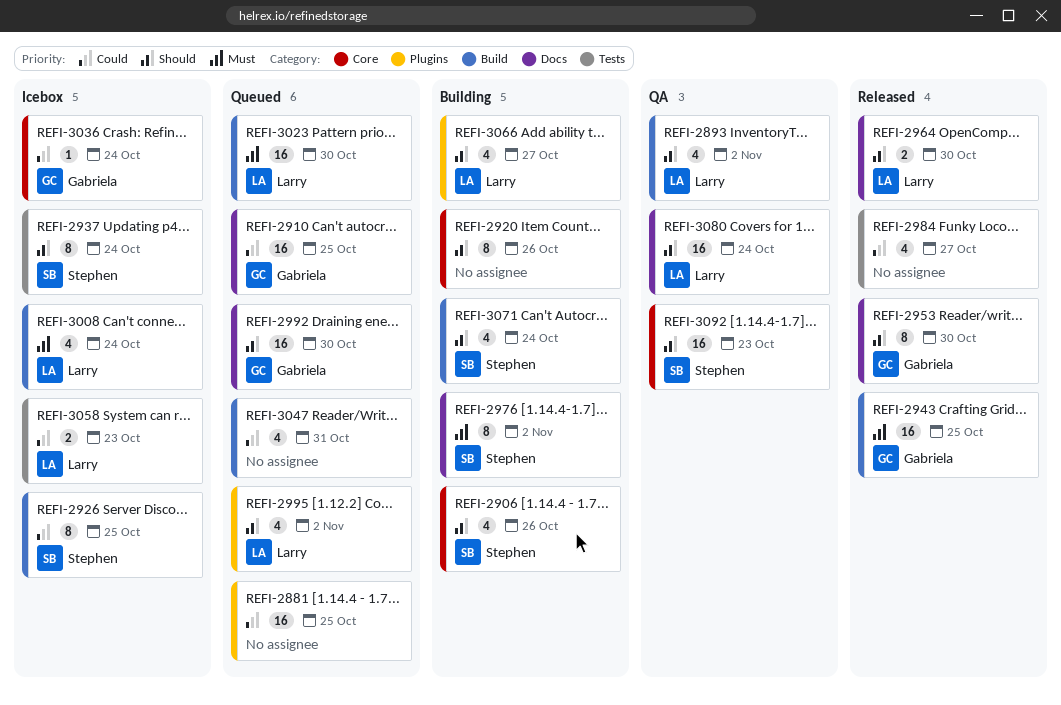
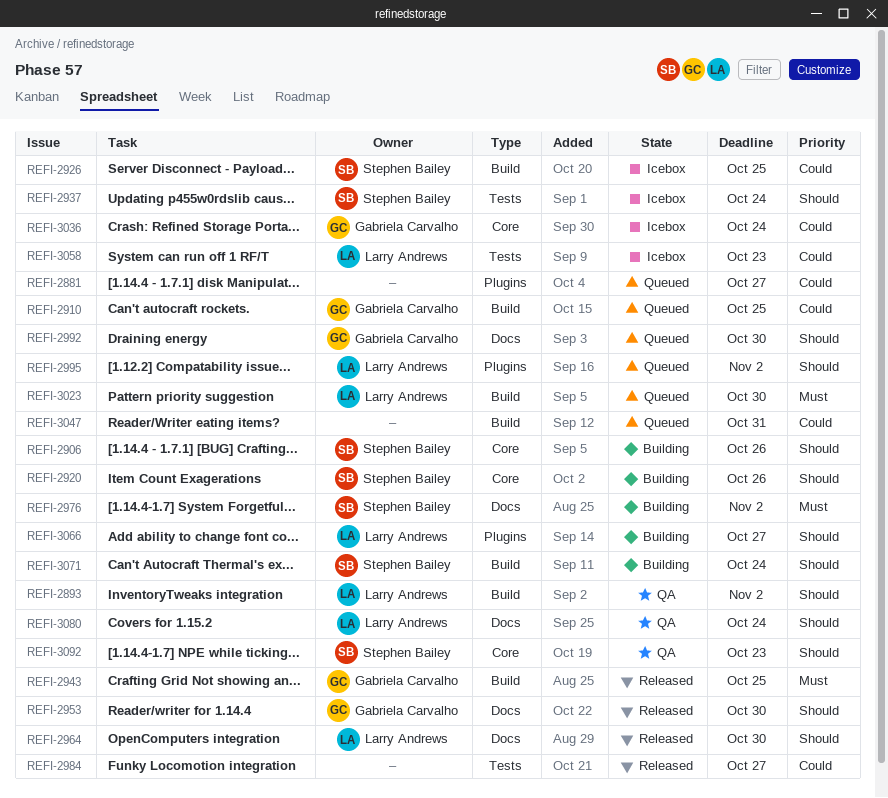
REFI-2881, due: Oct 25 -> Oct 27
REFI-2910, label: Docs -> Build
REFI-2920, owner: none -> Stephen Bailey
REFI-3008: present -> none

